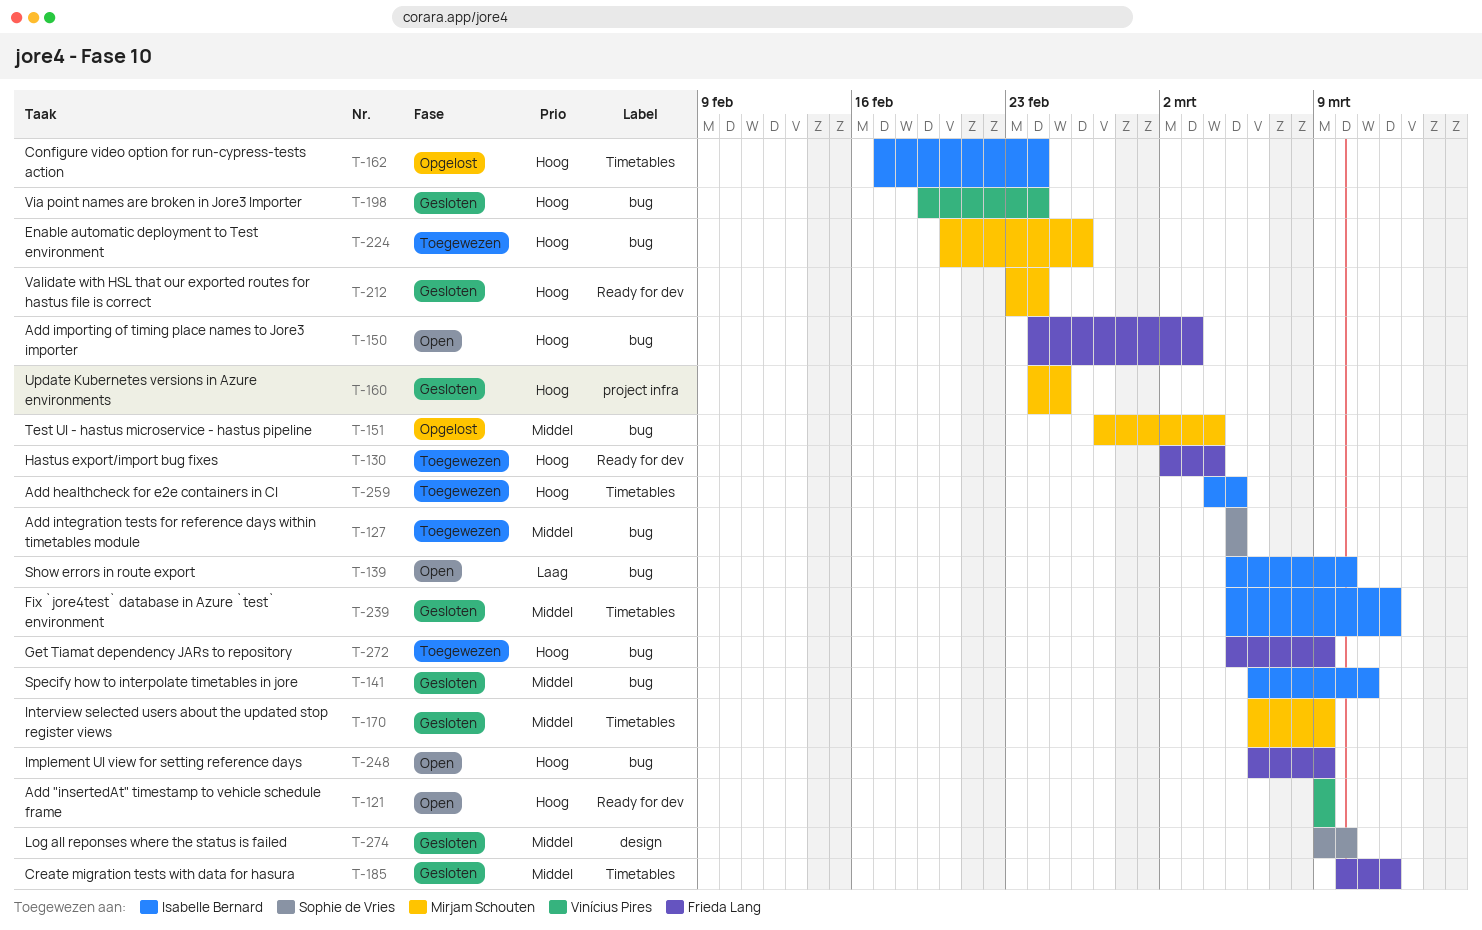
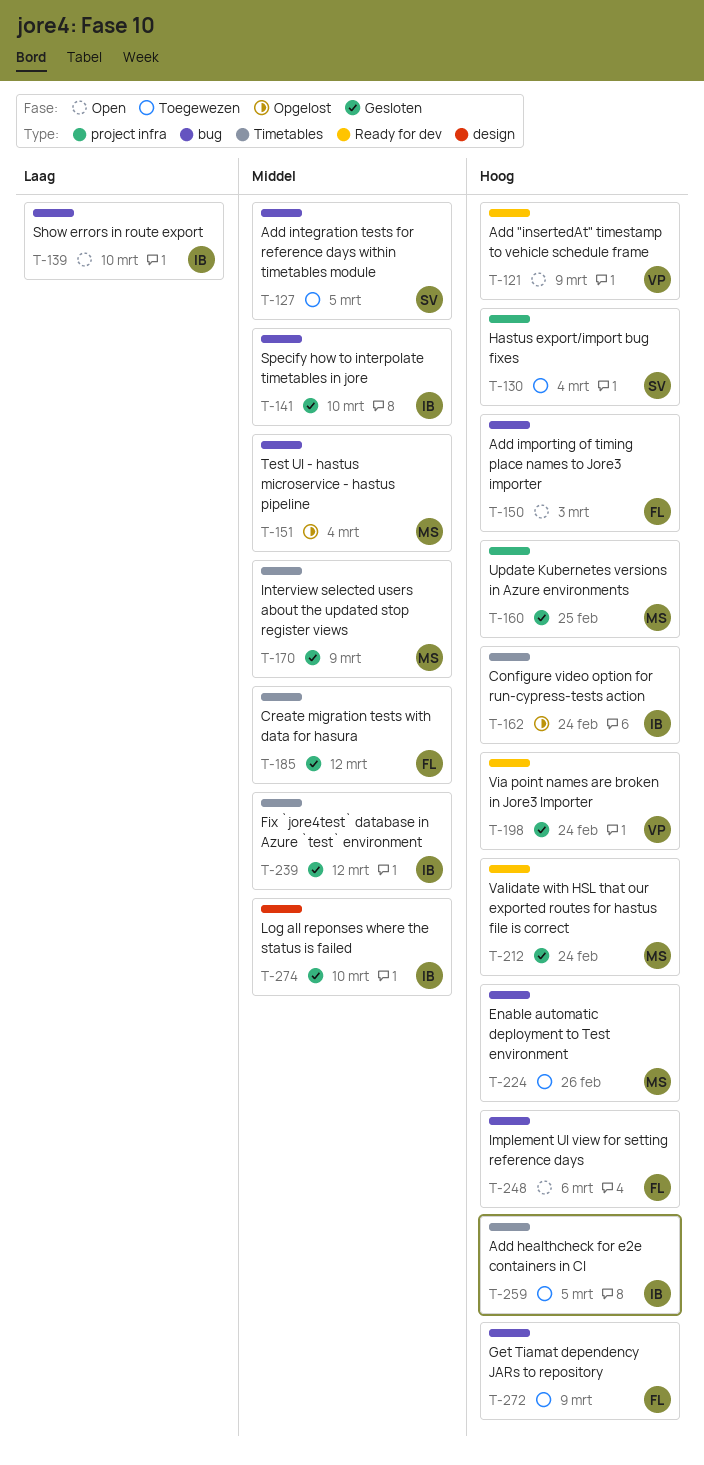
T-130, owner: Frieda Lang -> Sophie de Vries
T-130, label: Ready for dev -> project infra
T-141, due: Mar 11 -> Mar 10
T-198, label: bug -> Ready for dev
T-248, due: Mar 9 -> Mar 6
T-274, owner: Sophie de Vries -> Isabelle Bernard

